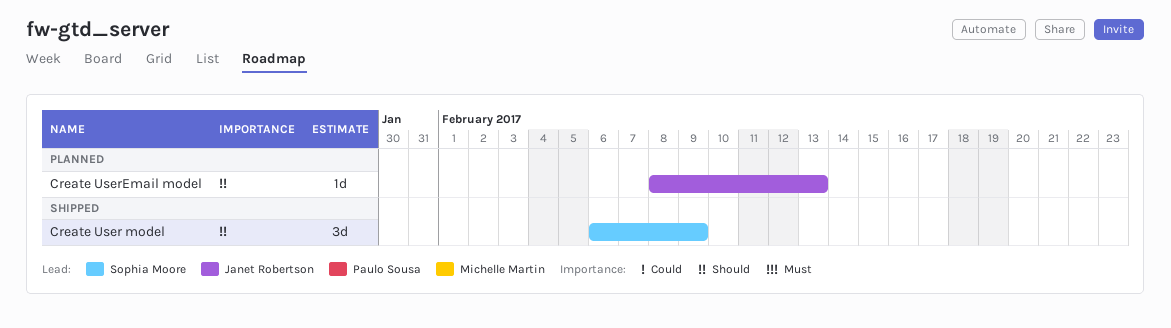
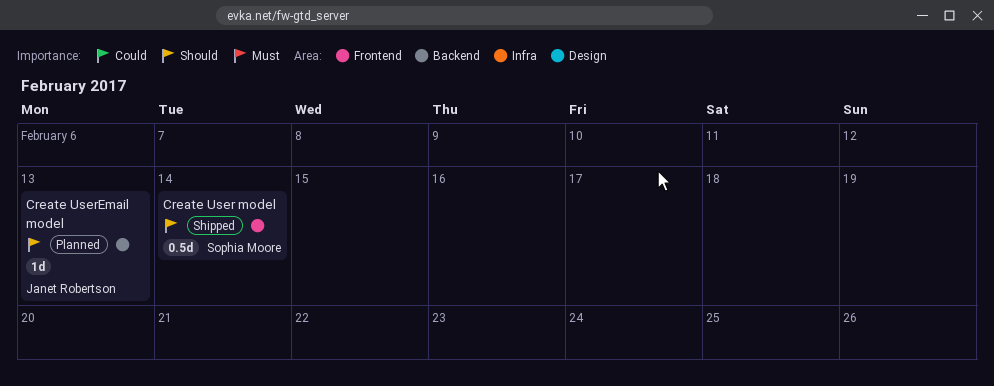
Create User model, estimate: 3d -> 0.5d
Create User model, due: Feb 9 -> Feb 14

